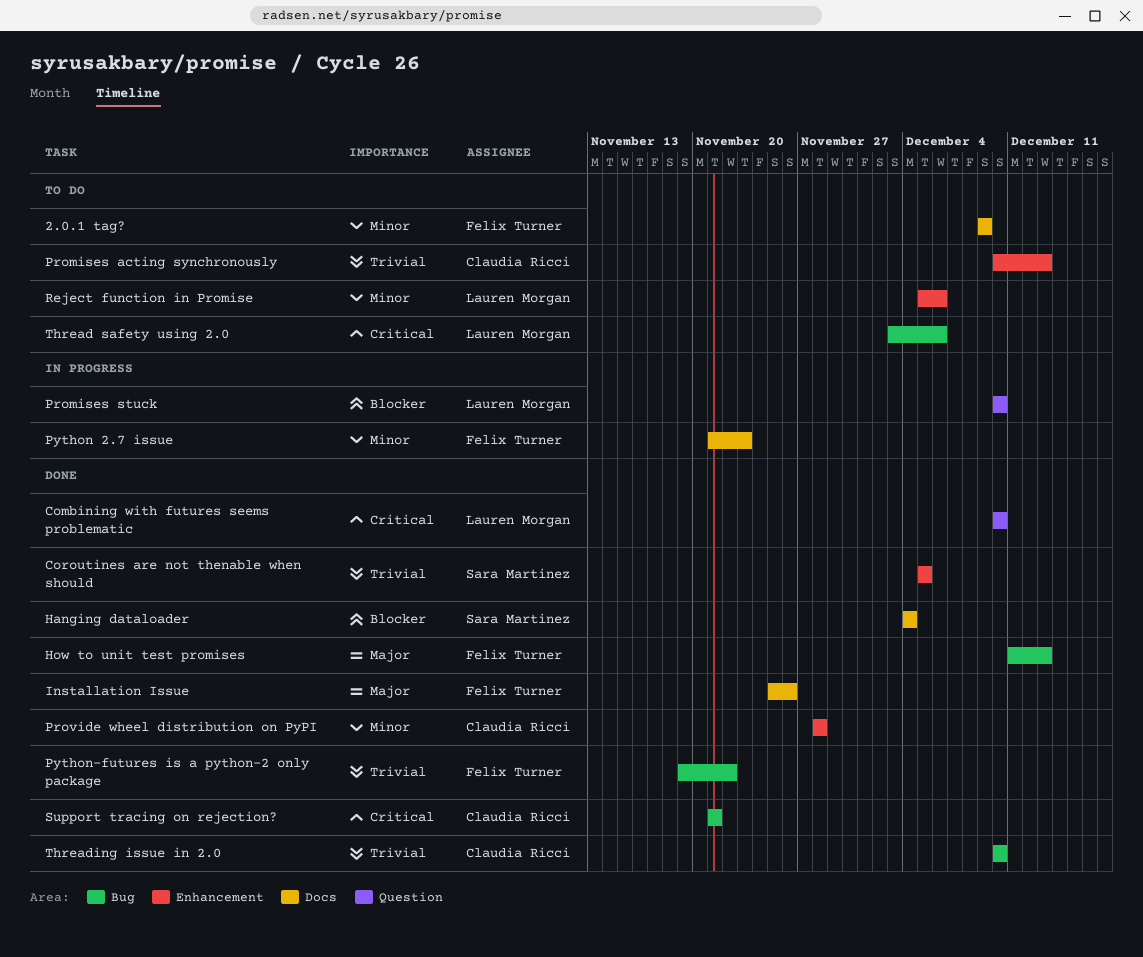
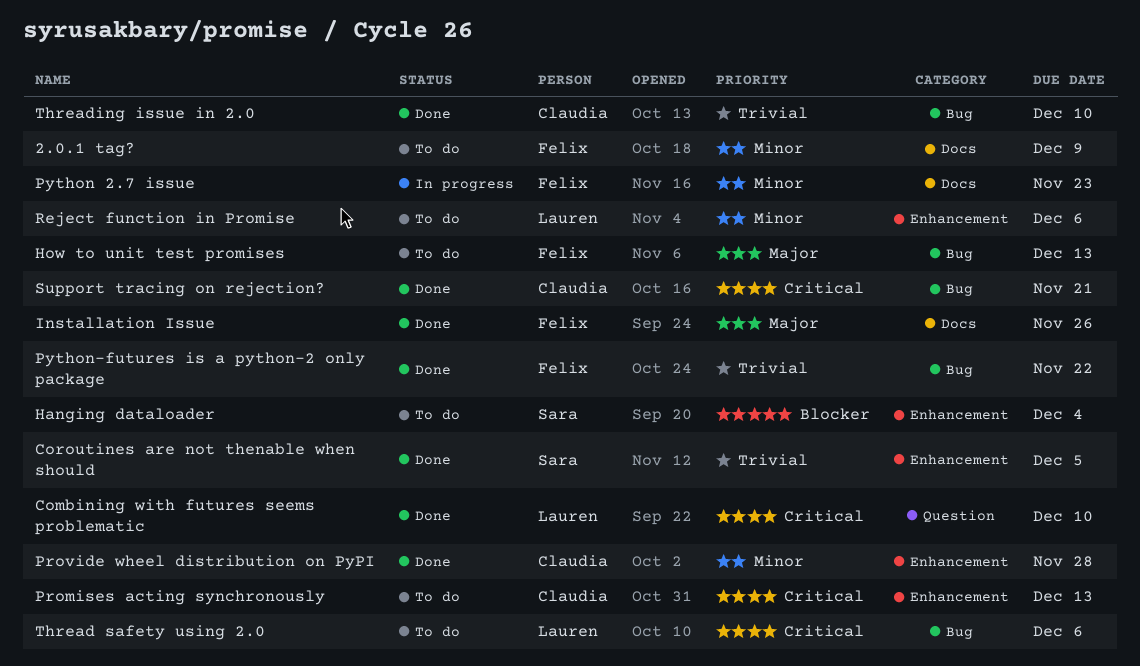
Hanging dataloader, status: Done -> To do
Hanging dataloader, label: Docs -> Enhancement
How to unit test promises, status: Done -> To do
Promises acting synchronously, priority: Trivial -> Critical
Promises stuck: present -> none

